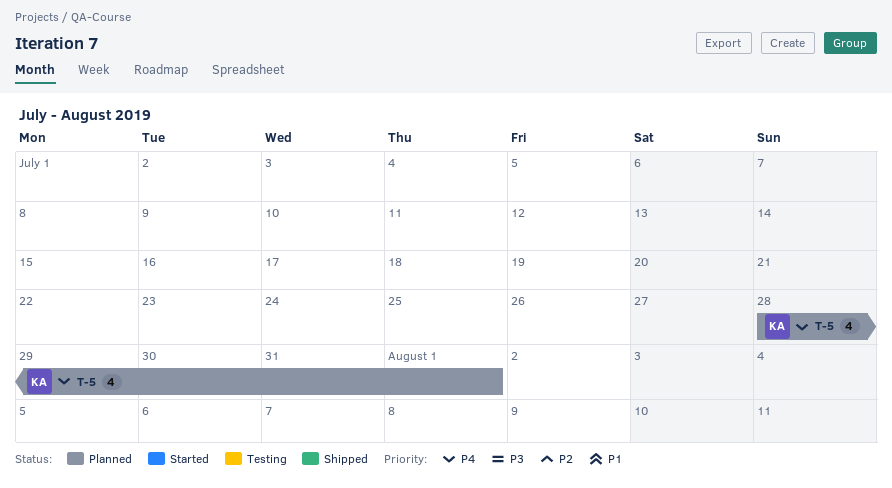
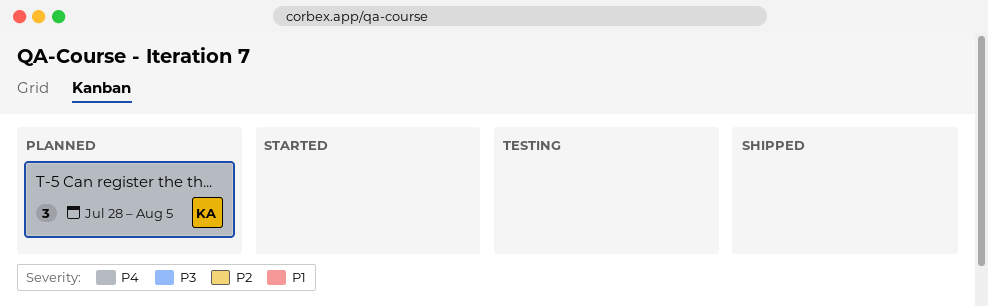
T-5, estimate: 4 -> 3
T-5, due: Aug 1 -> Aug 5

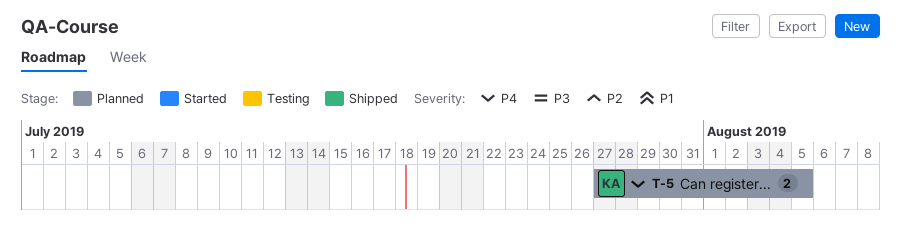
T-5, estimate: 3 -> 2
T-5, start: Jul 28 -> Jul 27

